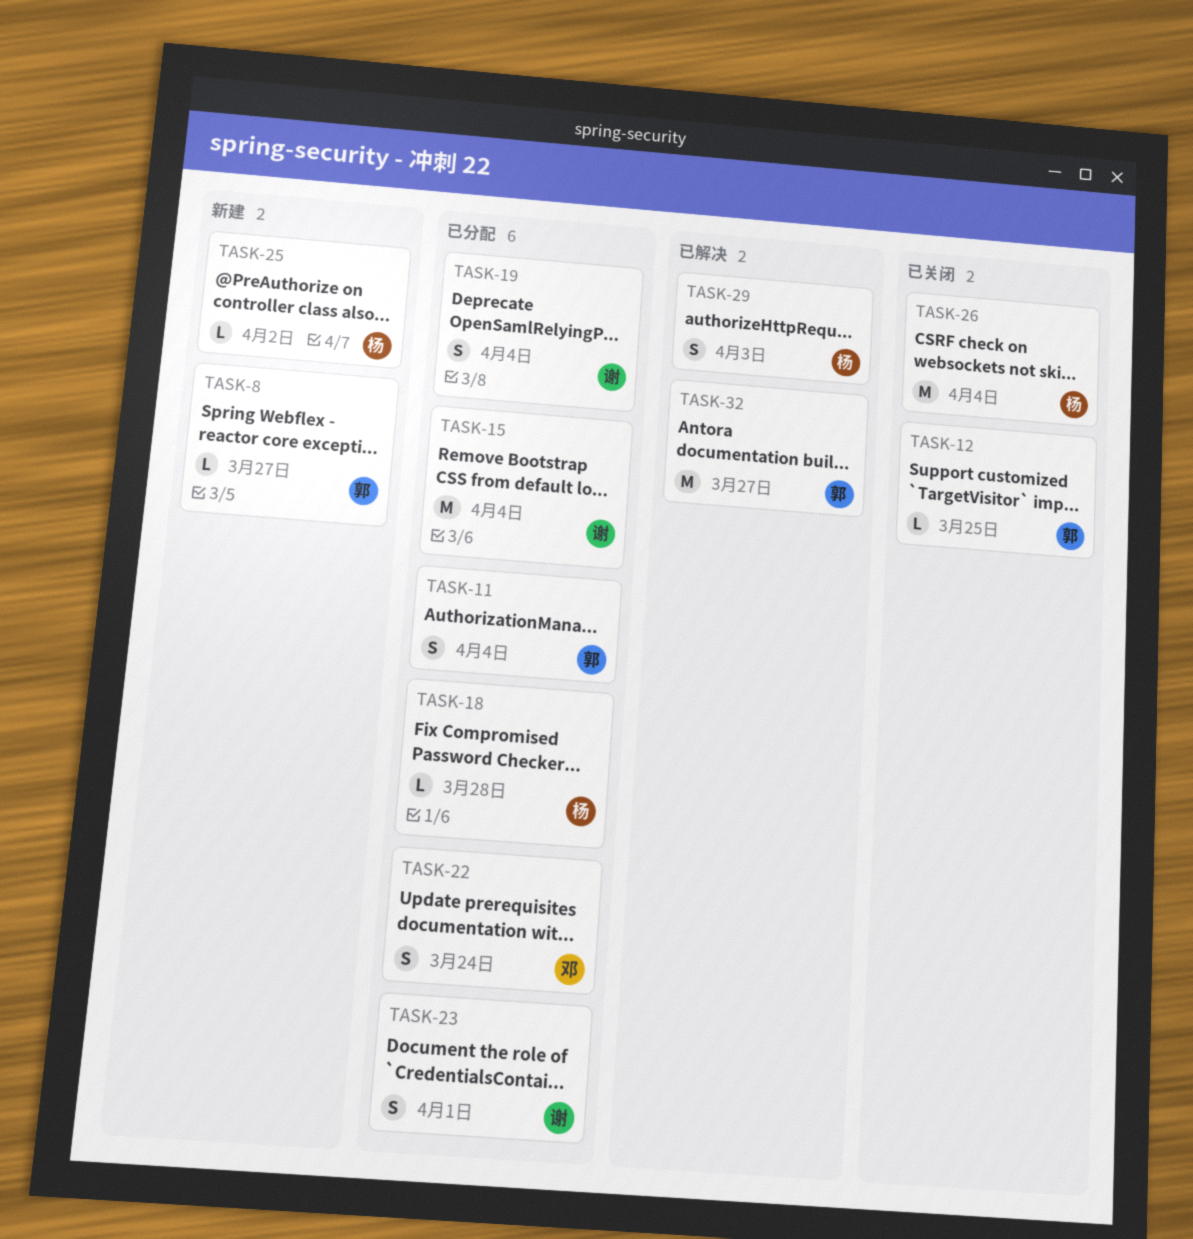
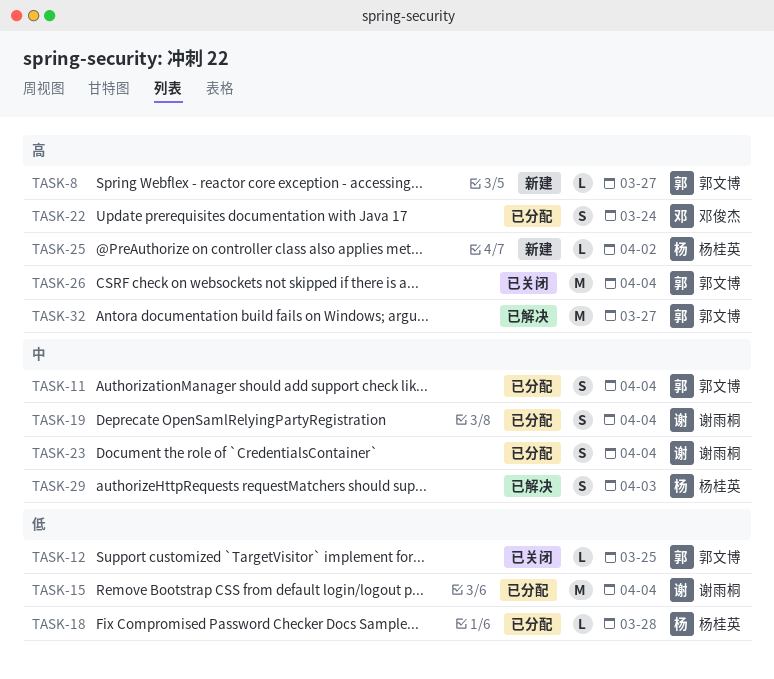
TASK-23, due: Apr 1 -> Apr 4
TASK-26, owner: 杨桂英 -> 郭文博

